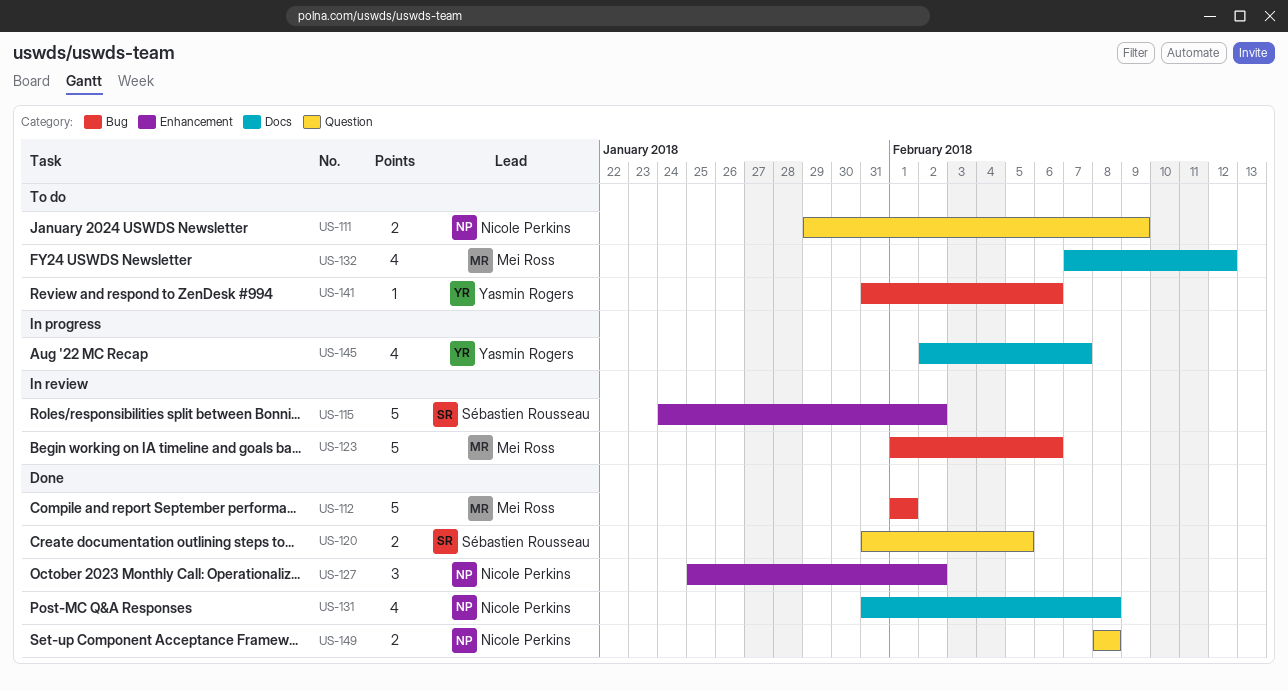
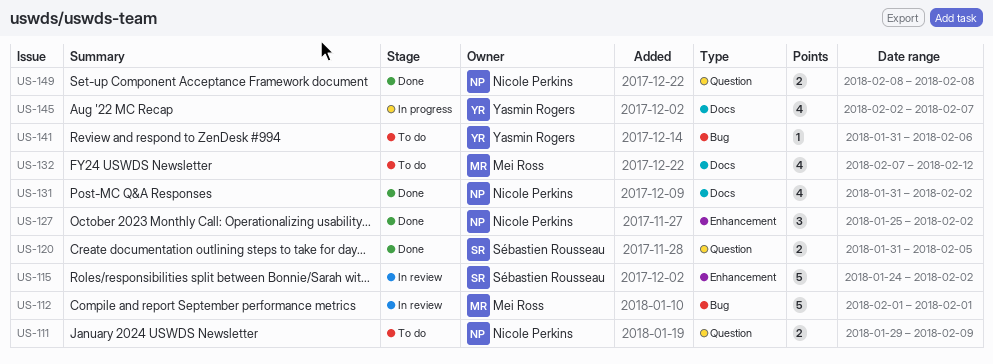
US-112, status: Done -> In review
US-123: present -> none
US-131, due: Feb 8 -> Feb 2

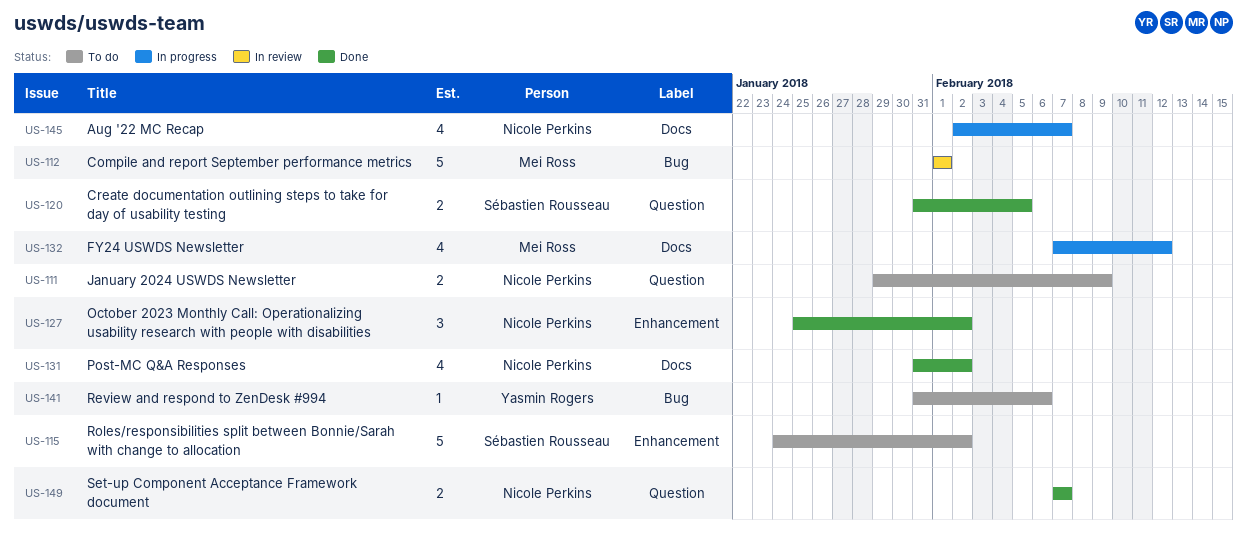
US-115, status: In review -> To do
US-132, status: To do -> In progress
US-145, owner: Yasmin Rogers -> Nicole Perkins
US-149, start: Feb 8 -> Feb 7
US-149, due: Feb 8 -> Feb 7

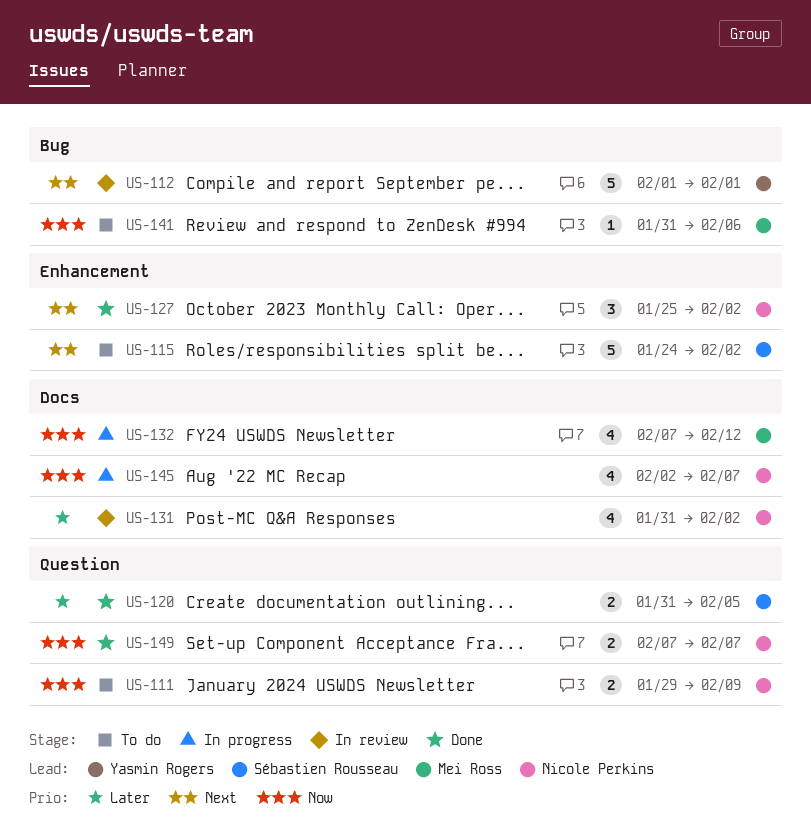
US-112, owner: Mei Ross -> Yasmin Rogers
US-131, status: Done -> In review
US-141, owner: Yasmin Rogers -> Mei Ross

